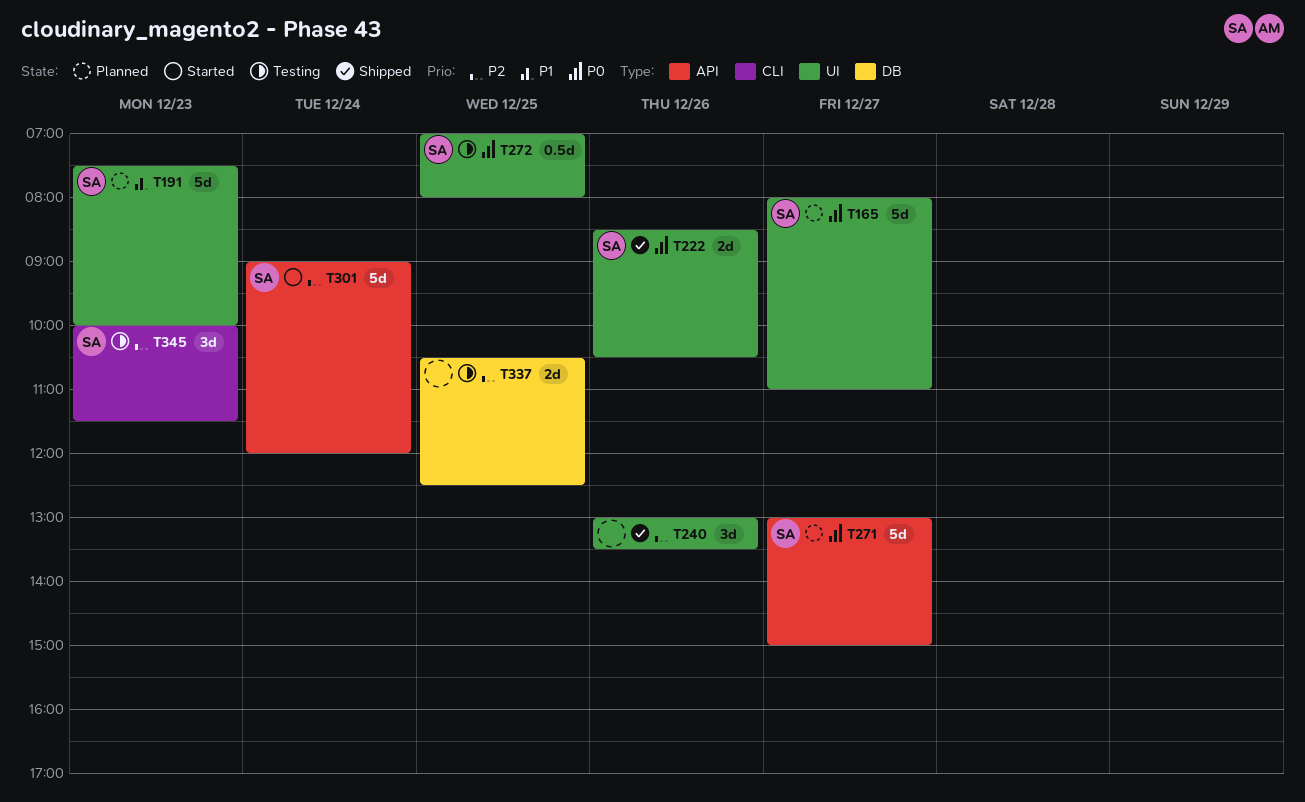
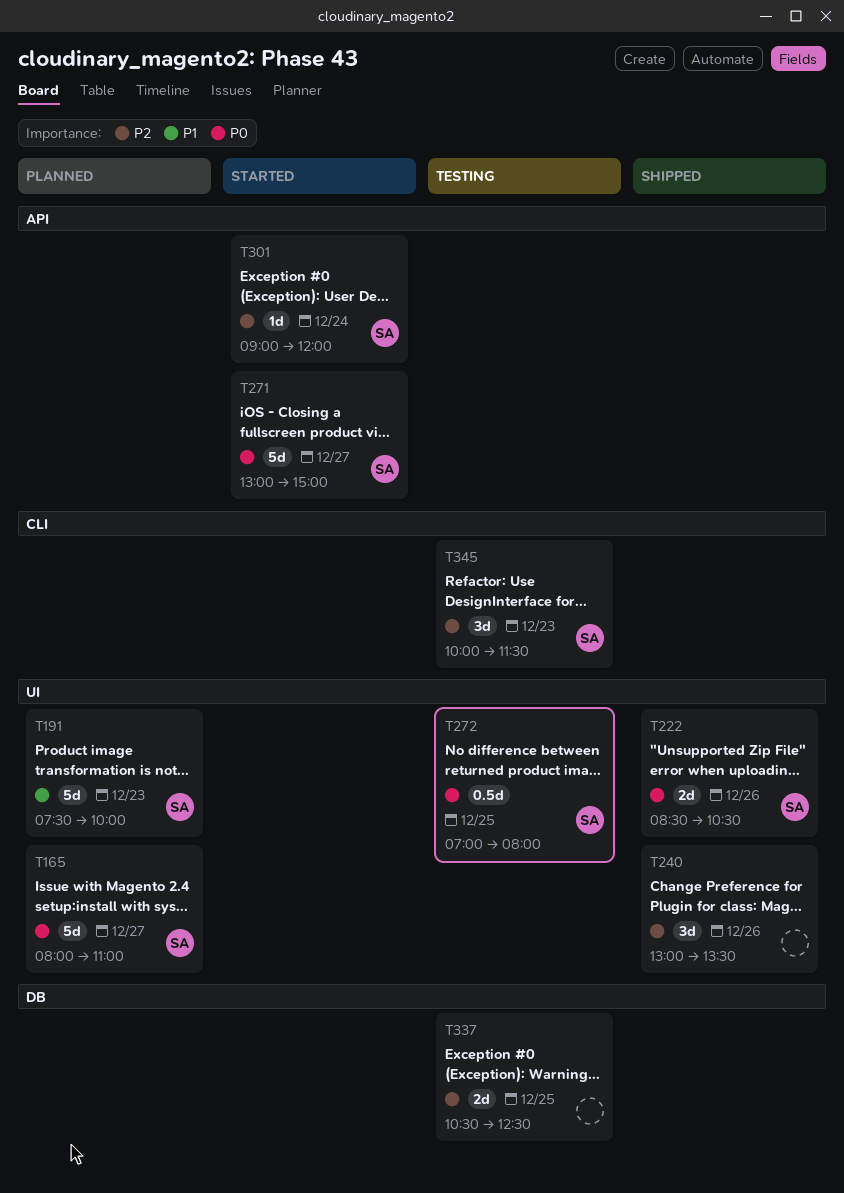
T271, status: Planned -> Started
T301, estimate: 5d -> 1d

